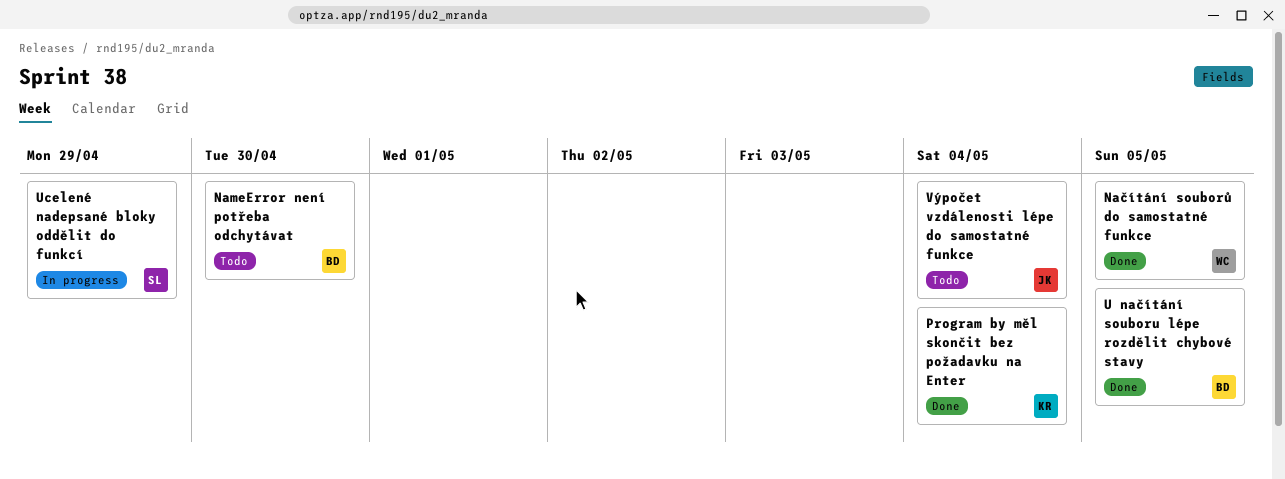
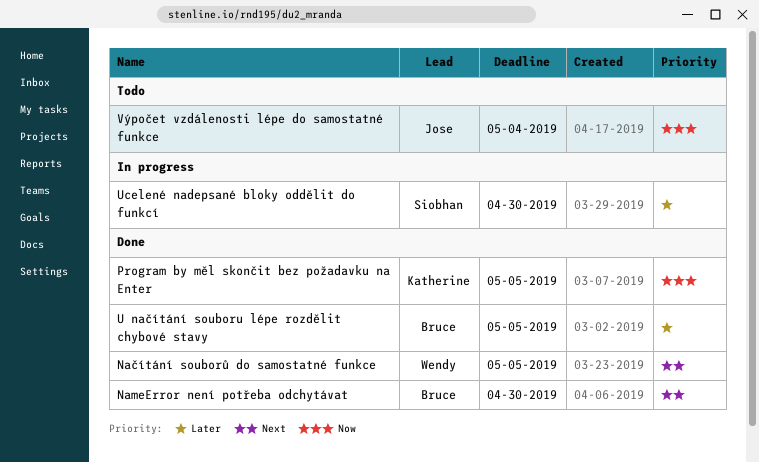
NameError není potřeba odchytávat, status: Todo -> Done
Program by měl skončit bez požadavku na Enter, due: May 4 -> May 5
Ucelené nadepsané bloky oddělit do funkcí, due: Apr 29 -> Apr 30

